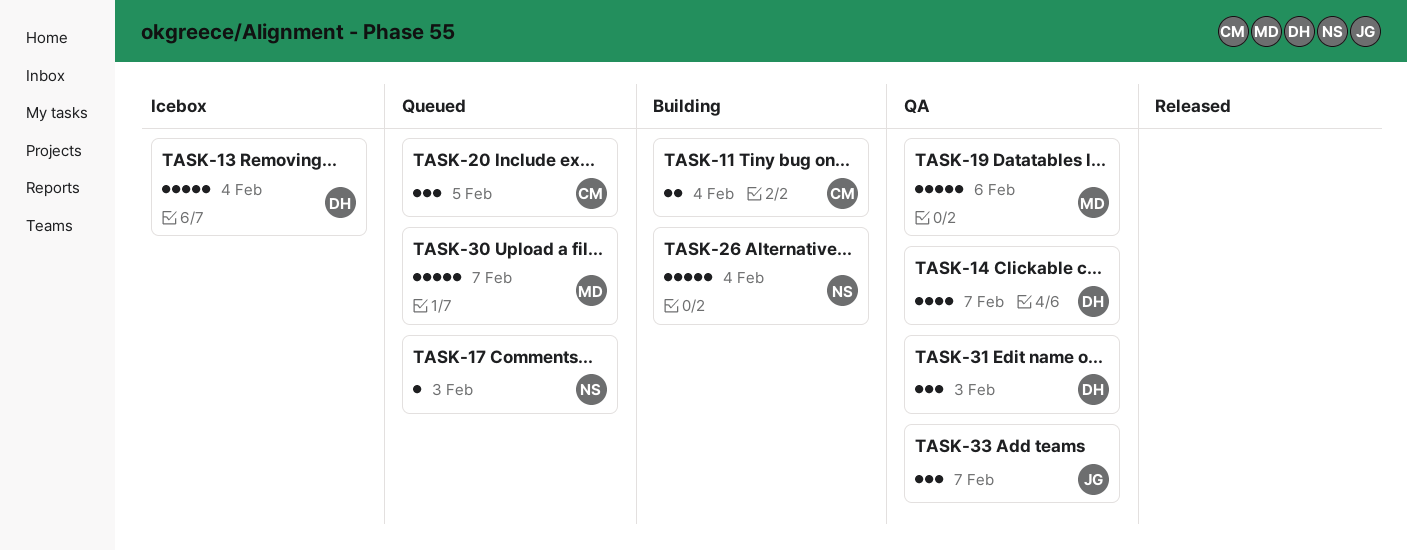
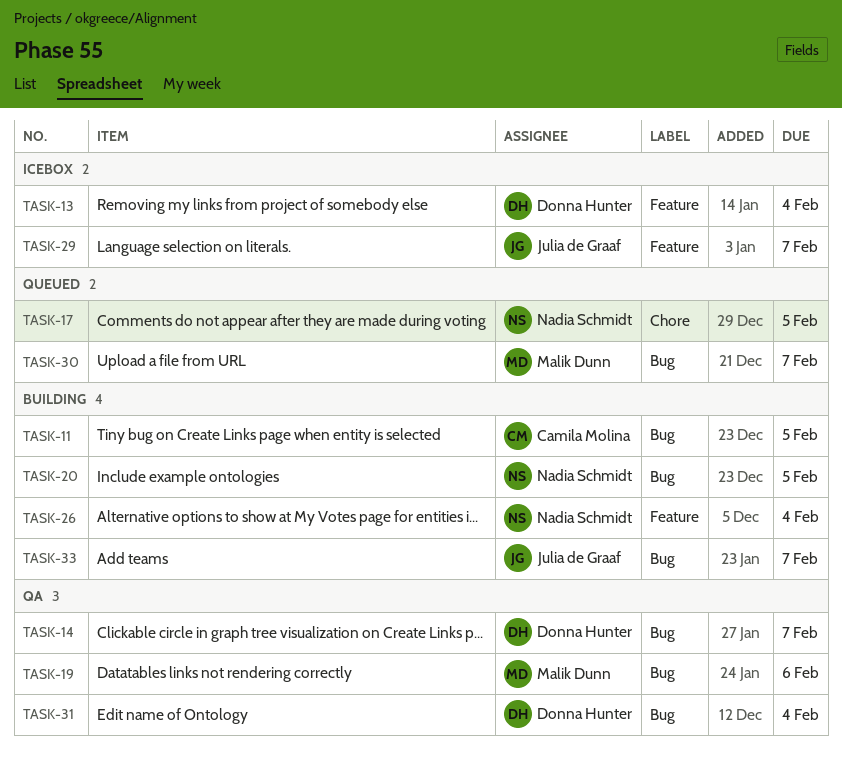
TASK-11, due: Feb 4 -> Feb 5
TASK-17, due: Feb 3 -> Feb 5
TASK-20, status: Queued -> Building
TASK-20, owner: Camila Molina -> Nadia Schmidt
TASK-29: none -> present
TASK-31, due: Feb 3 -> Feb 4
TASK-33, status: QA -> Building

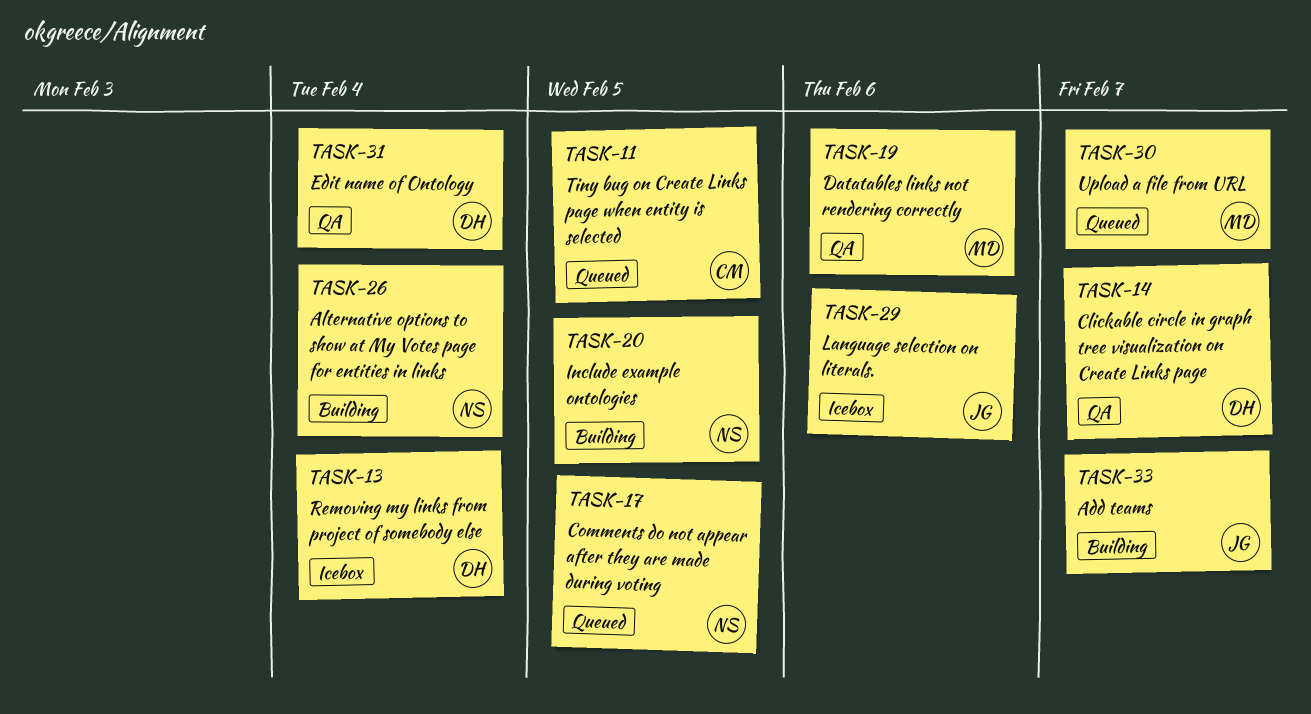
TASK-11, status: Building -> Queued
TASK-29, due: Feb 7 -> Feb 6

